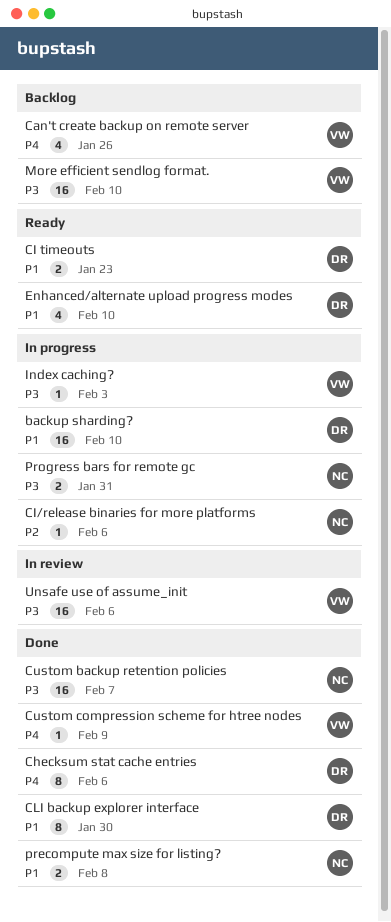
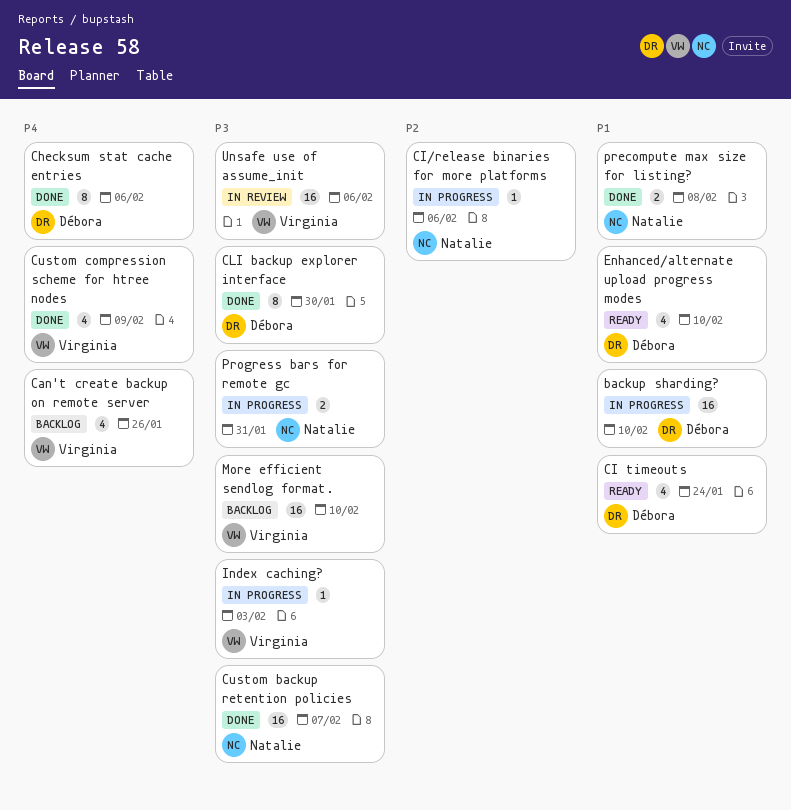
CI timeouts, estimate: 2 -> 4
CI timeouts, due: Jan 23 -> Jan 24
CLI backup explorer interface, priority: P1 -> P3
Custom compression scheme for htree nodes, estimate: 1 -> 4

